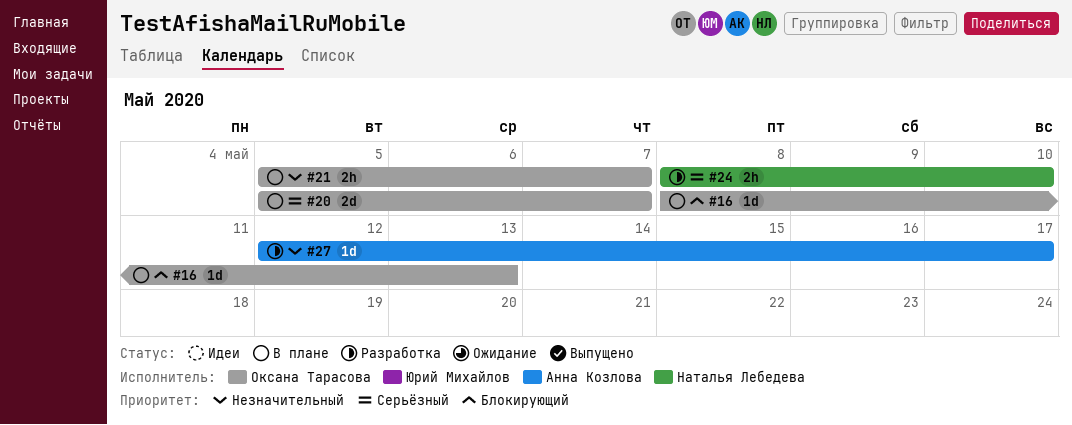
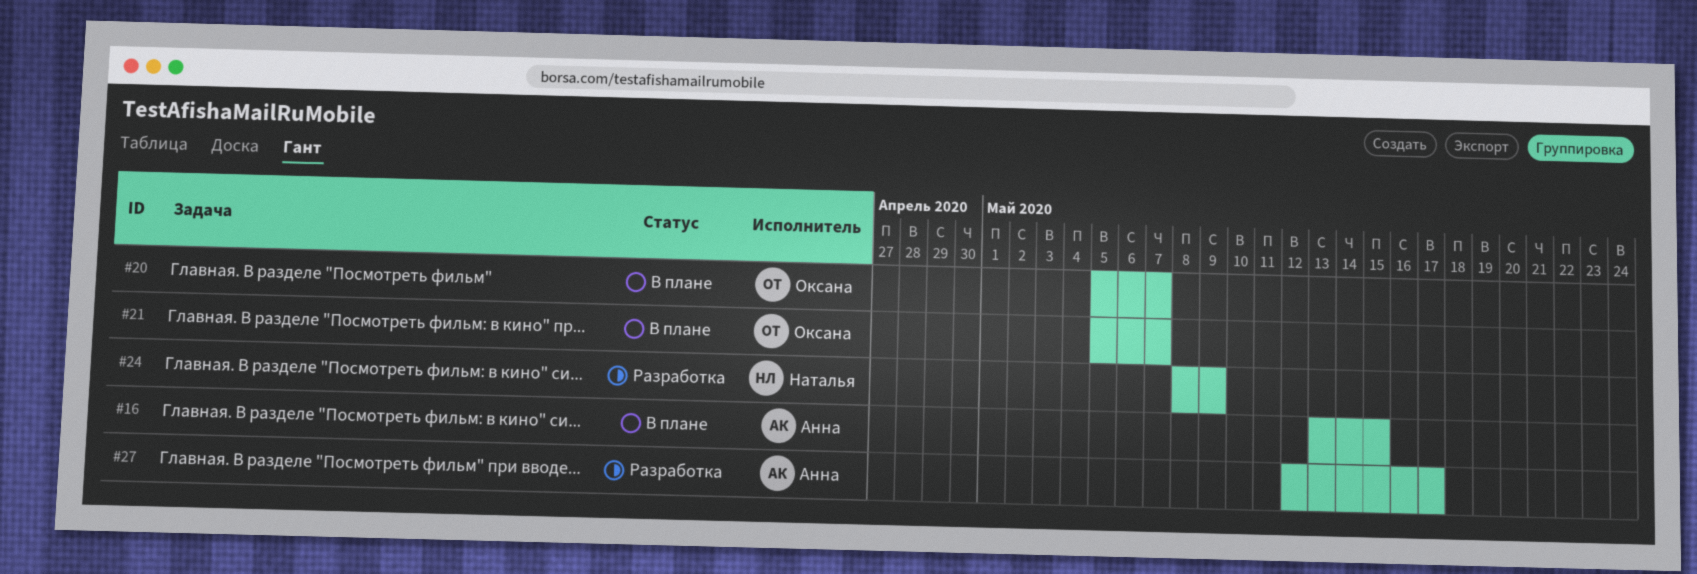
#16, owner: Оксана Тарасова -> Анна Козлова
#16, start: May 8 -> May 13
#16, due: May 13 -> May 15
#24, due: May 10 -> May 9

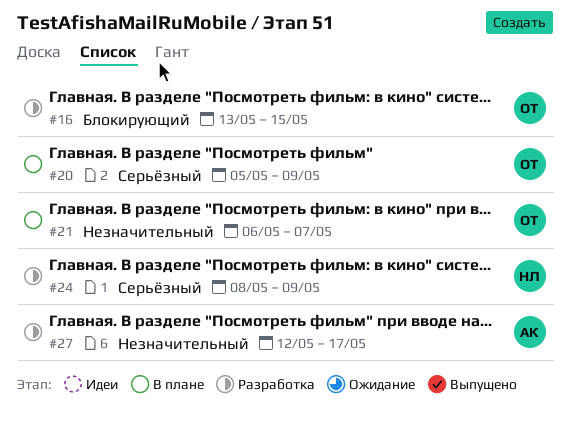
#16, status: В плане -> Разработка
#16, owner: Анна -> Оксана
#20, due: May 7 -> May 9
#21, start: May 5 -> May 6

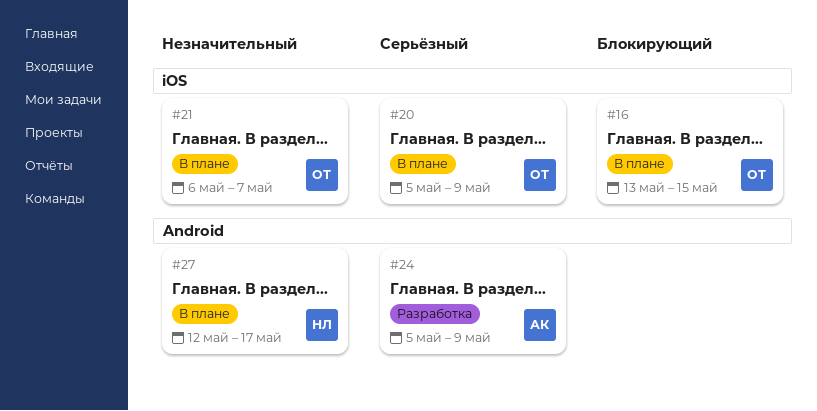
#16, status: Разработка -> В плане
#24, owner: НЛ -> АК
#24, start: May 8 -> May 5
#27, status: Разработка -> В плане
#27, owner: АК -> НЛ

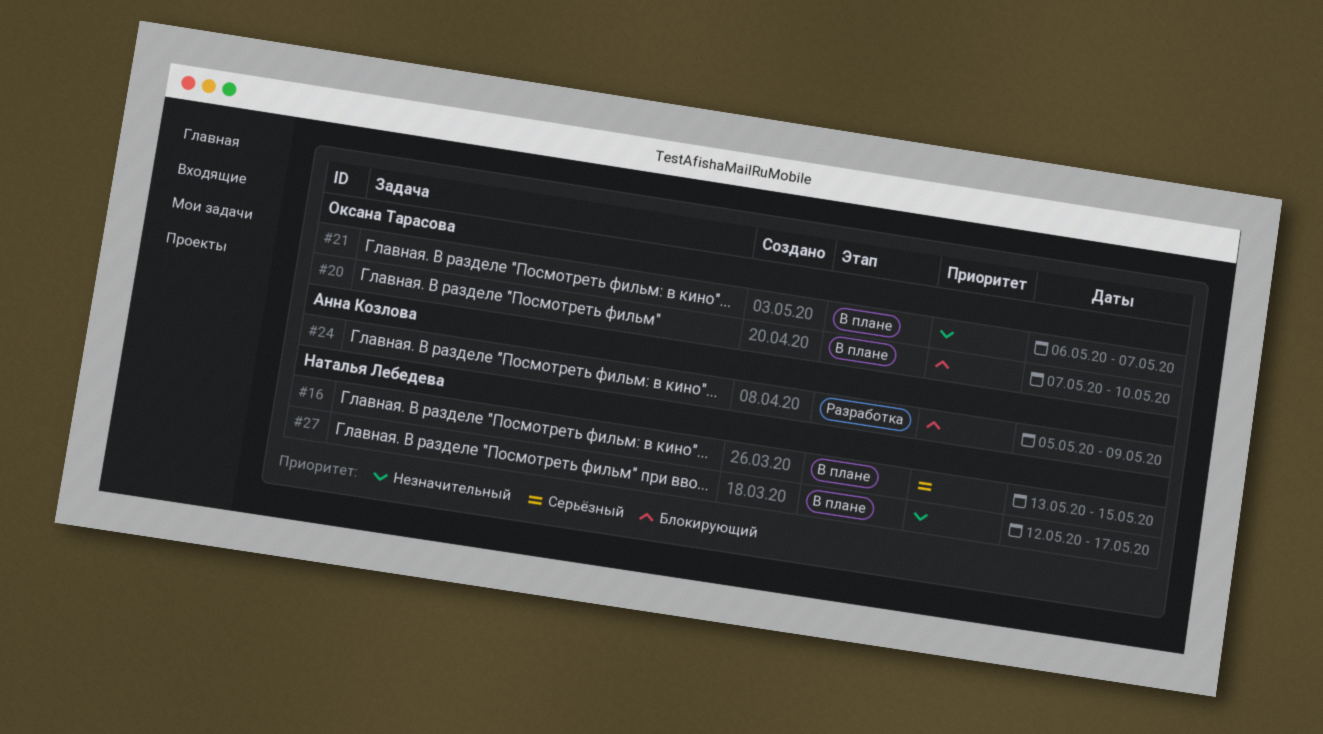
#16, owner: Оксана Тарасова -> Наталья Лебедева
#16, priority: Блокирующий -> Серьёзный
#20, priority: Серьёзный -> Блокирующий
#20, start: May 5 -> May 7
#20, due: May 9 -> May 10
#24, priority: Серьёзный -> Блокирующий

